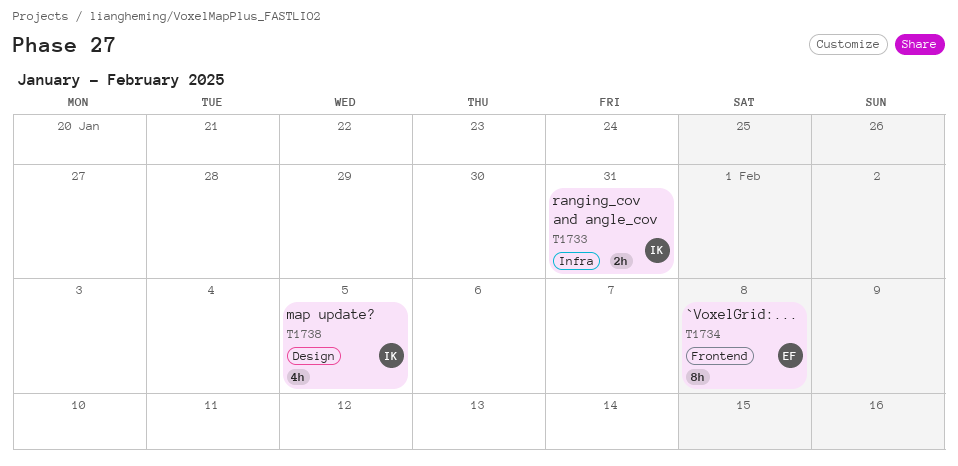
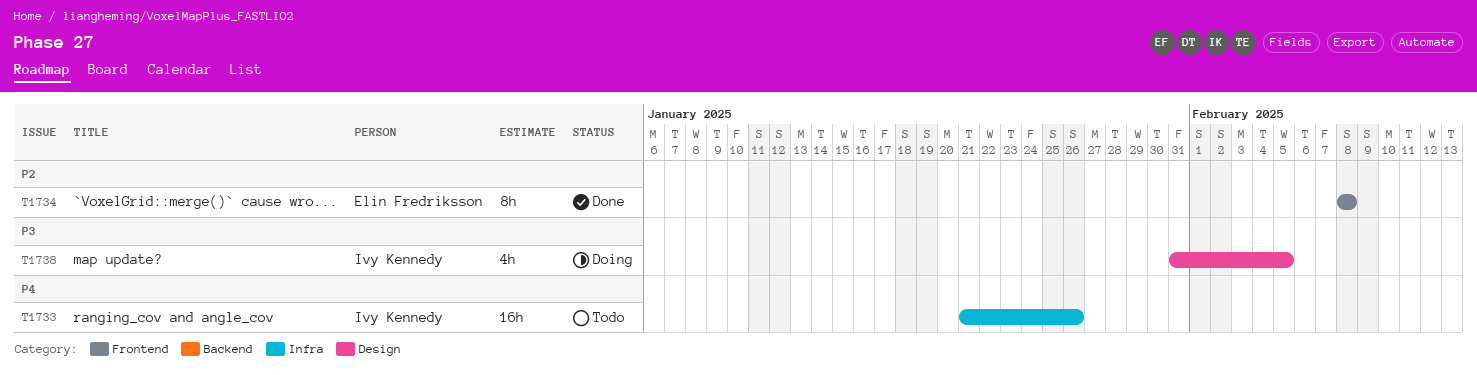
T1733, estimate: 2h -> 16h
T1733, due: Jan 31 -> Jan 26

